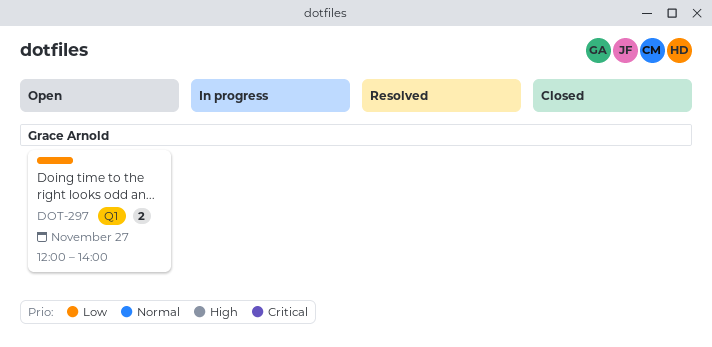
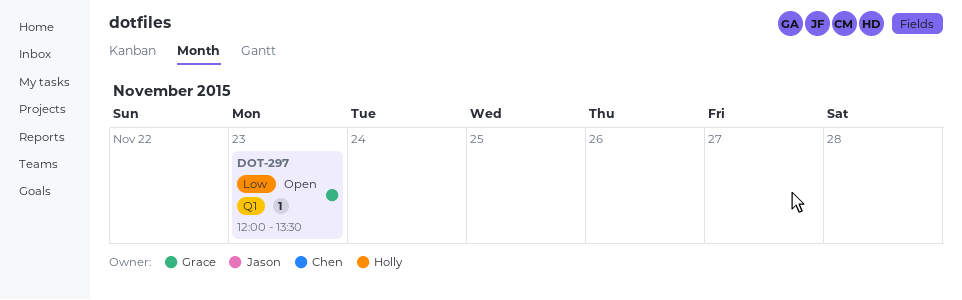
DOT-297, estimate: 2 -> 1
DOT-297, day: Nov 27 -> Nov 23
DOT-297, ends: 14:00 -> 13:30

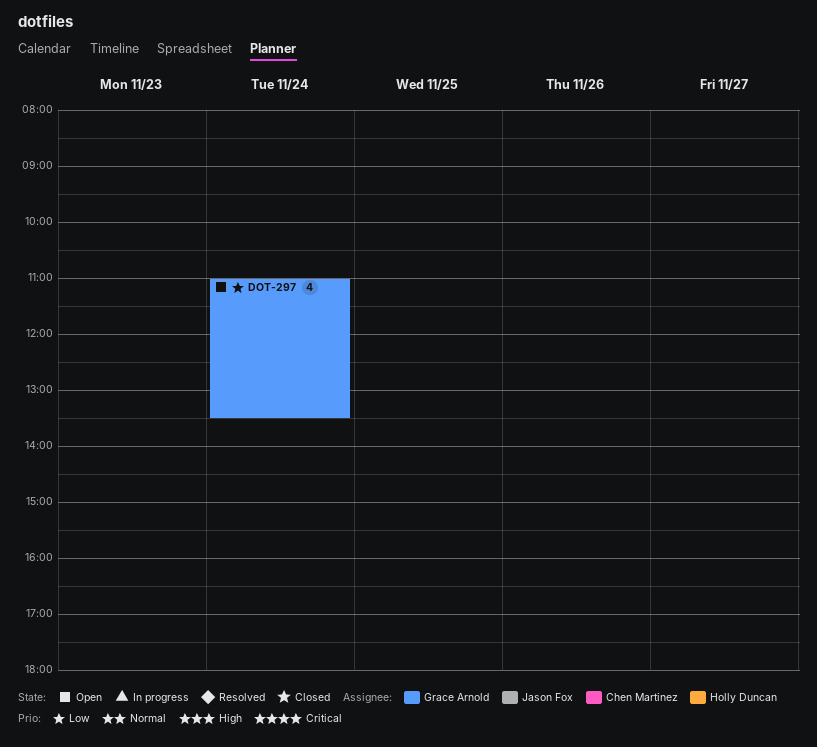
DOT-297, estimate: 1 -> 4
DOT-297, day: Nov 23 -> Nov 24
DOT-297, begins: 12:00 -> 11:00

